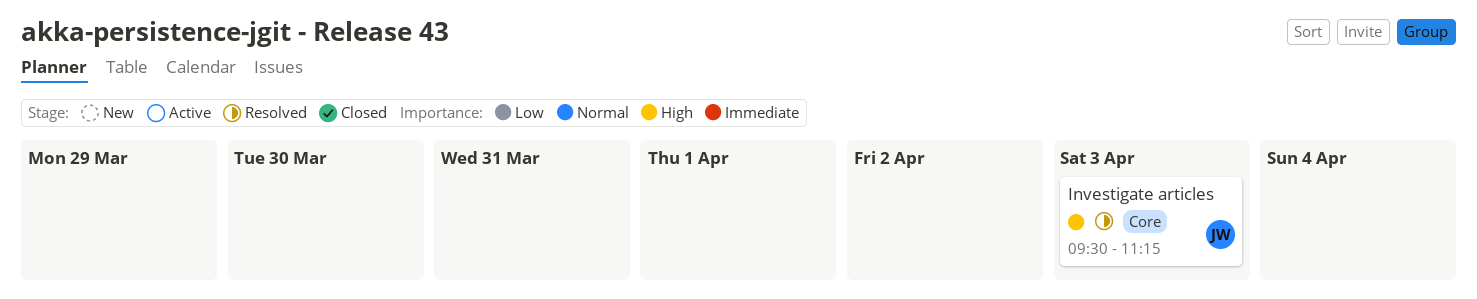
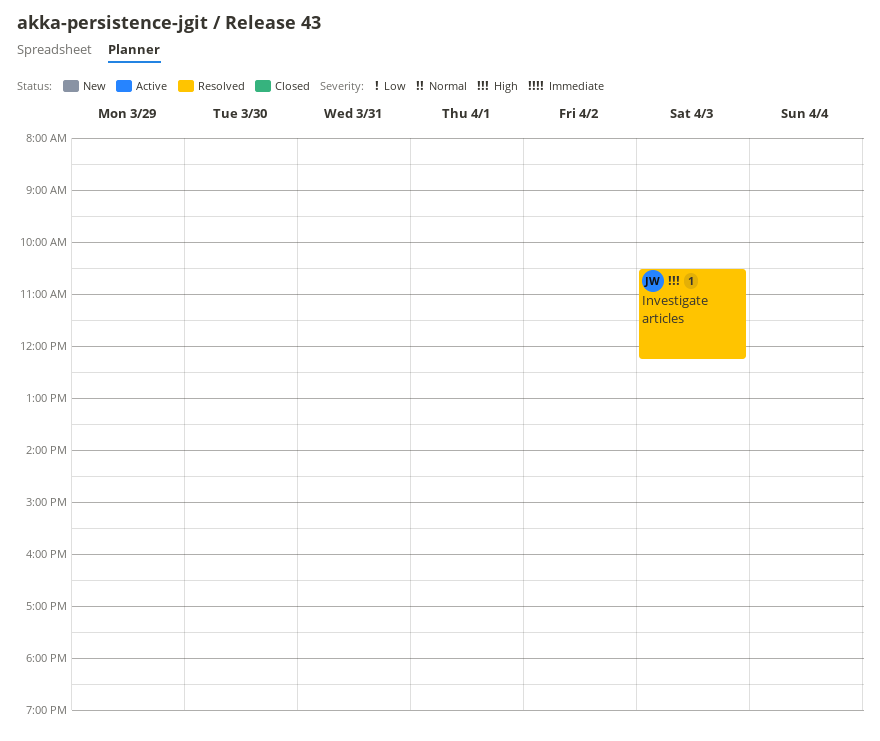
Investigate articles, begins: 09:30 -> 10:30
Investigate articles, ends: 11:15 -> 12:15

